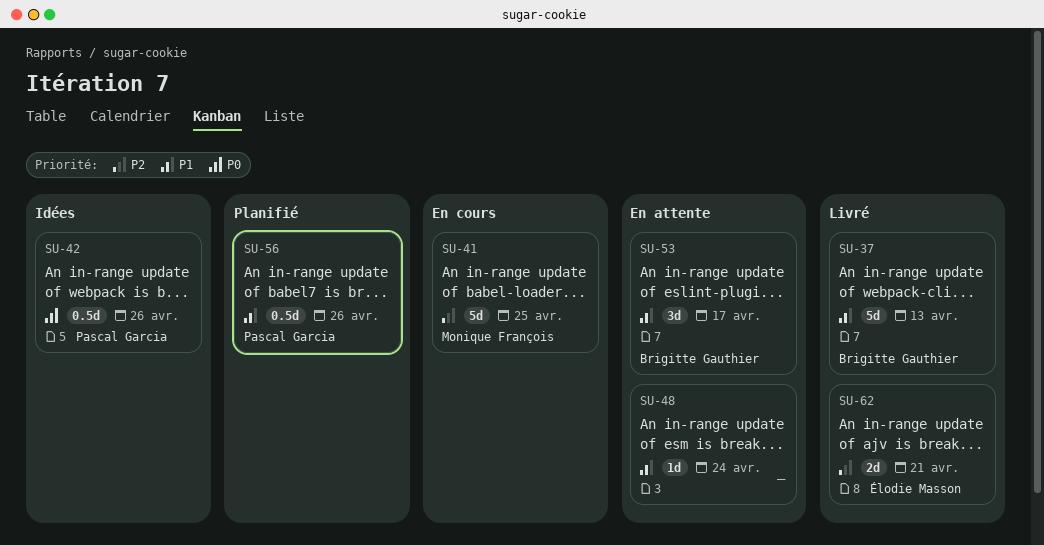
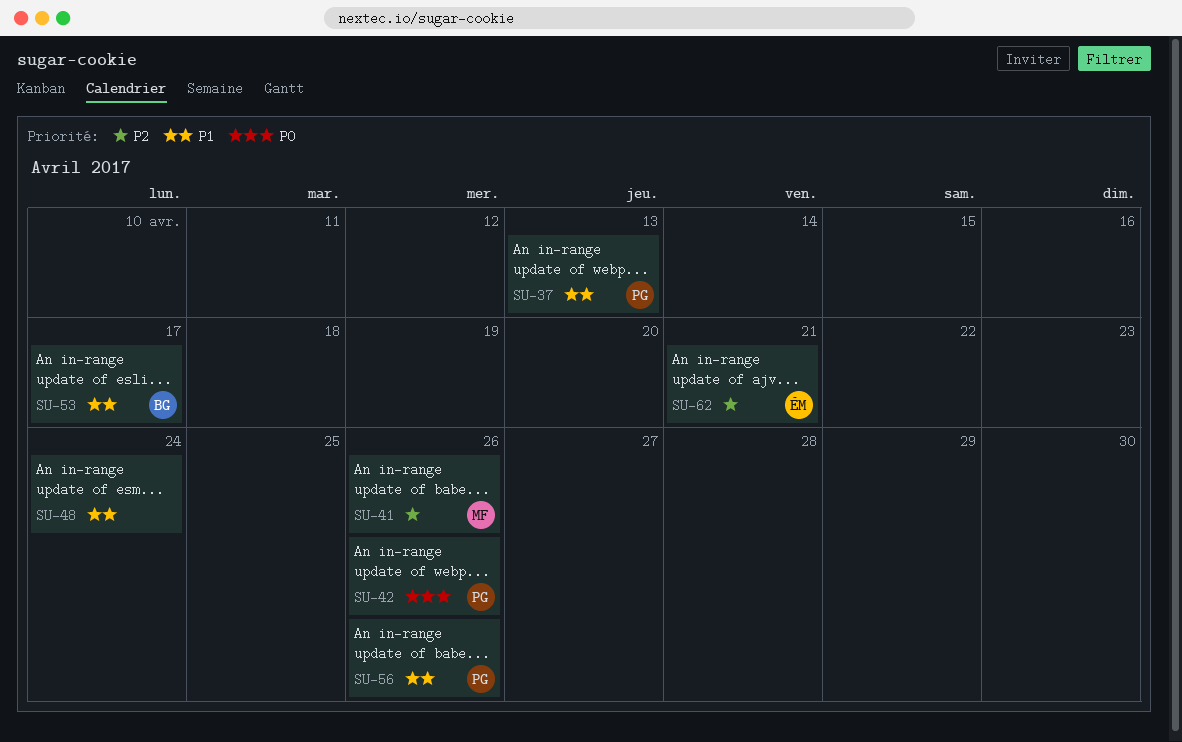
SU-37, owner: Brigitte Gauthier -> Pascal Garcia
SU-41, due: Apr 25 -> Apr 26

